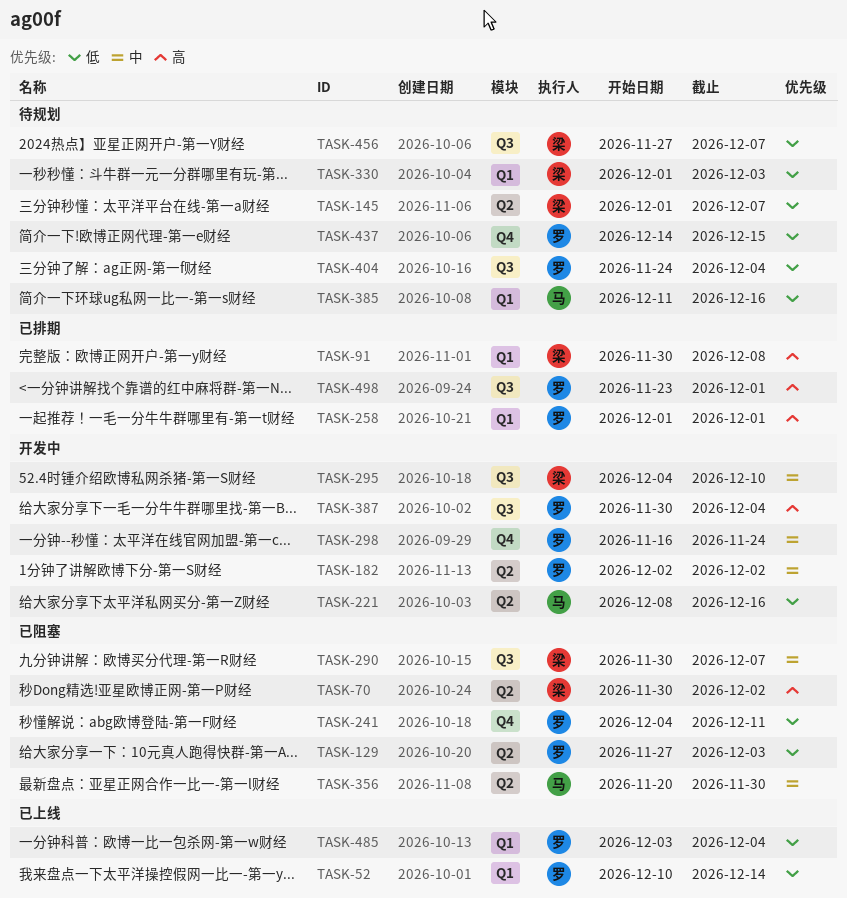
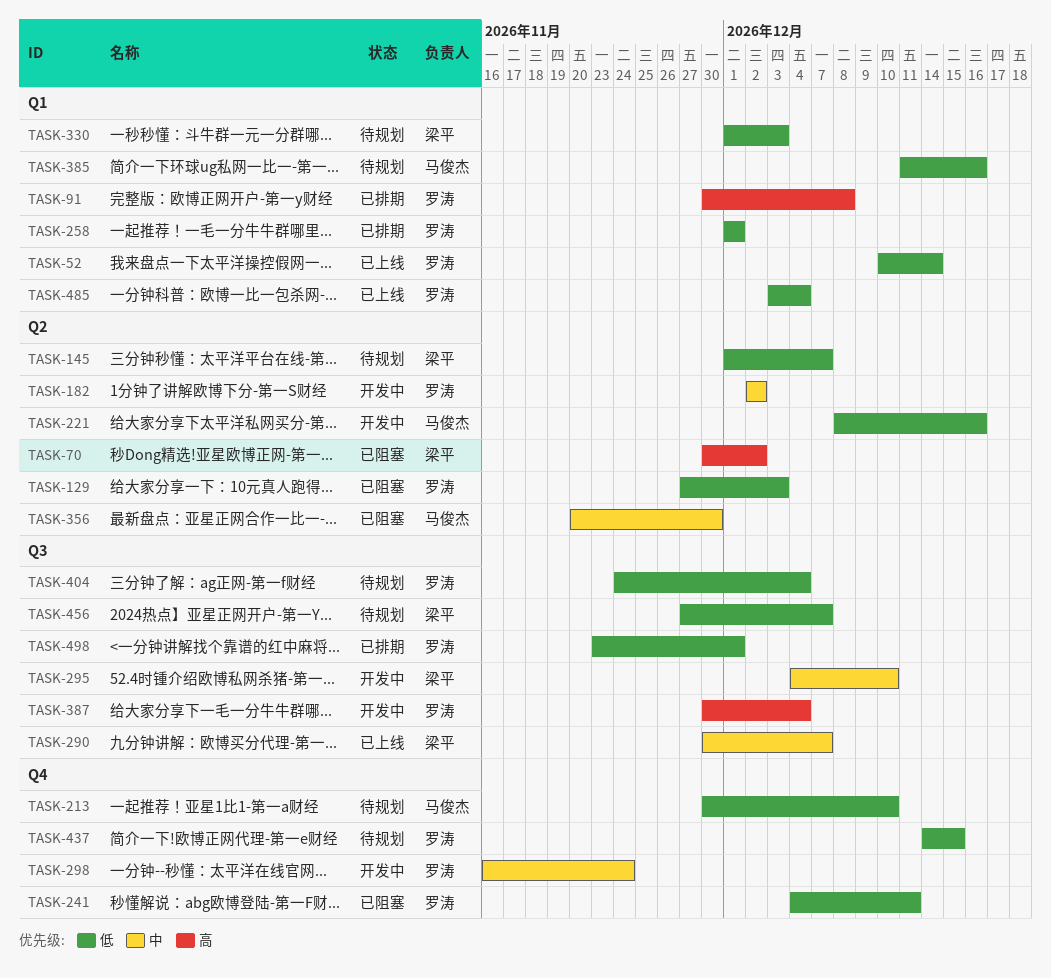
TASK-91, owner: 梁平 -> 罗涛
TASK-213: none -> present
TASK-258, priority: 高 -> 低
TASK-290, status: 已阻塞 -> 已上线
TASK-498, priority: 高 -> 低

